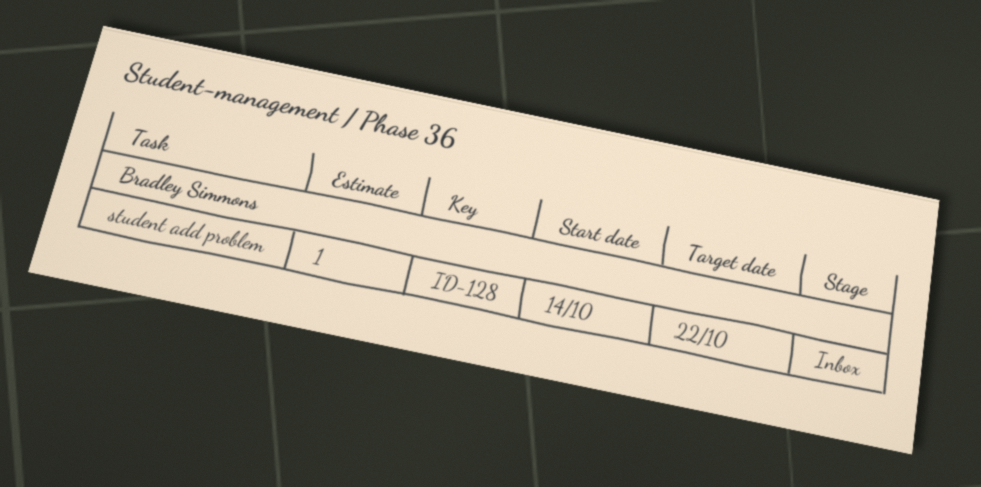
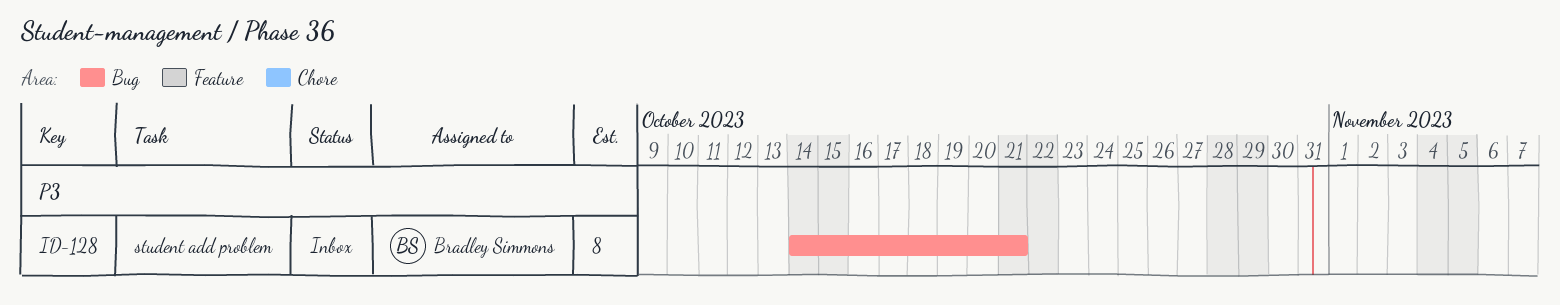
ID-128, estimate: 1 -> 8
ID-128, due: Oct 22 -> Oct 21

